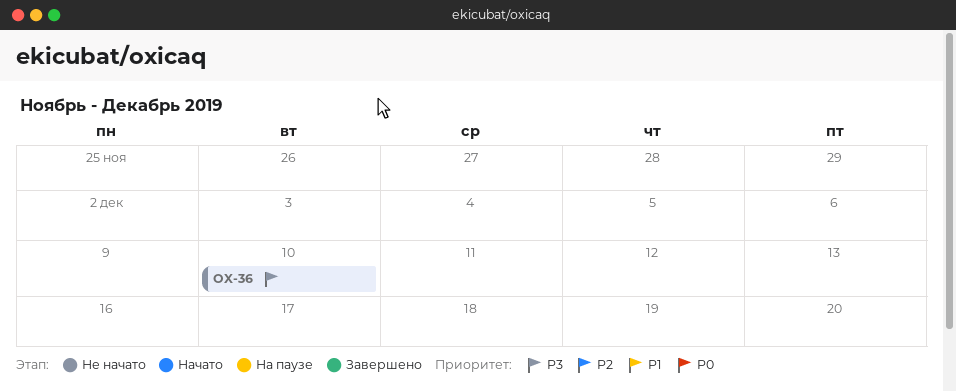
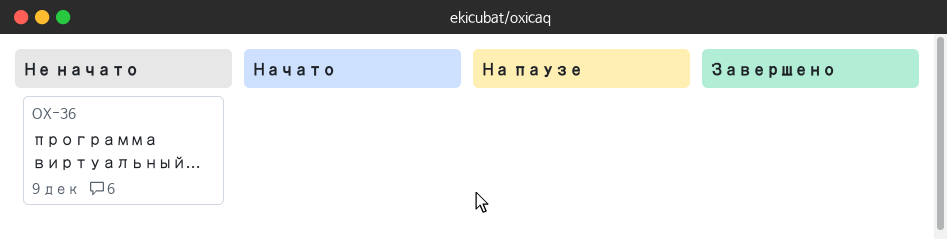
OX-36, due: Dec 10 -> Dec 9

